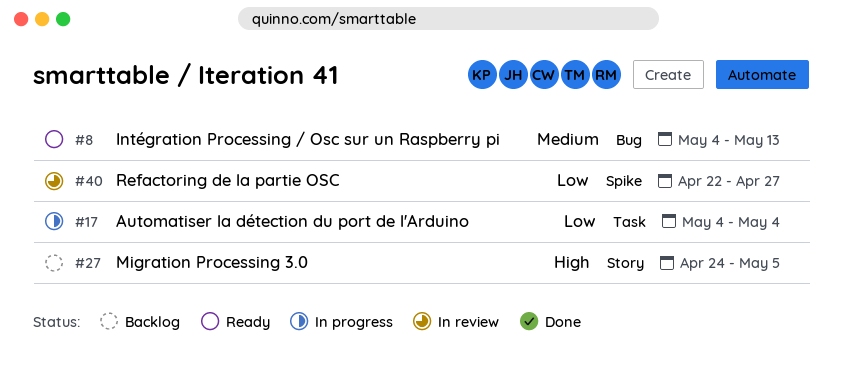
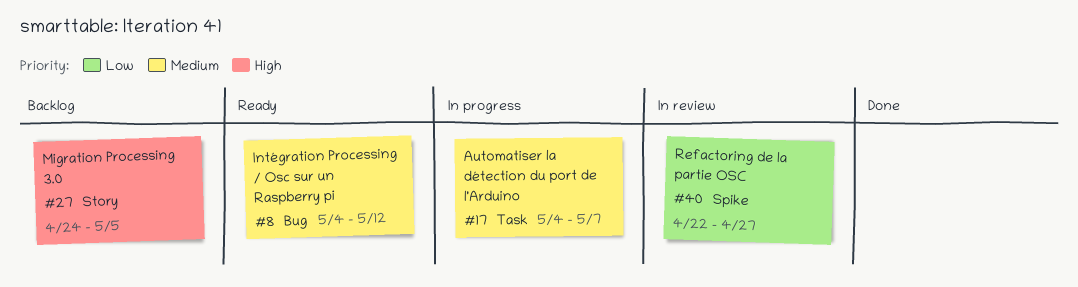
#8, due: May 13 -> May 12
#17, priority: Low -> Medium
#17, due: May 4 -> May 7

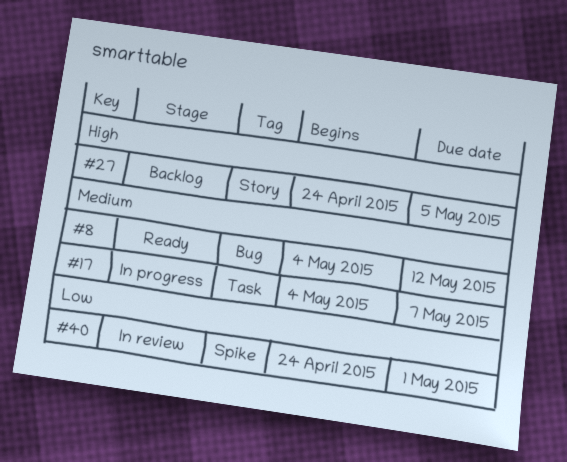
#40, start: Apr 22 -> Apr 24
#40, due: Apr 27 -> May 1

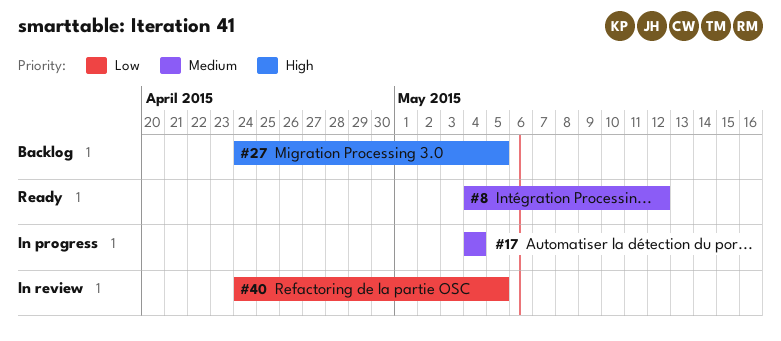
#17, due: May 7 -> May 4
#40, due: May 1 -> May 5

